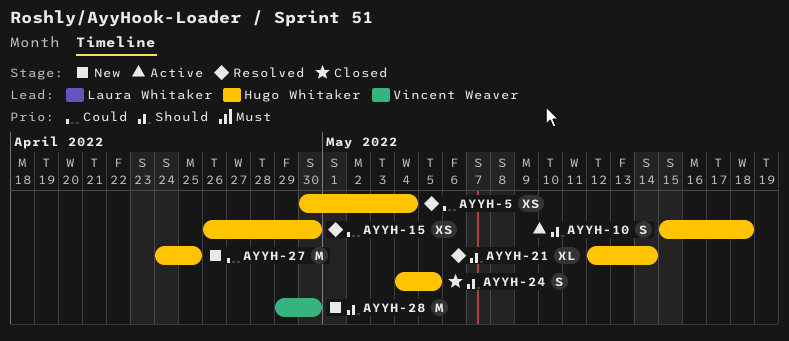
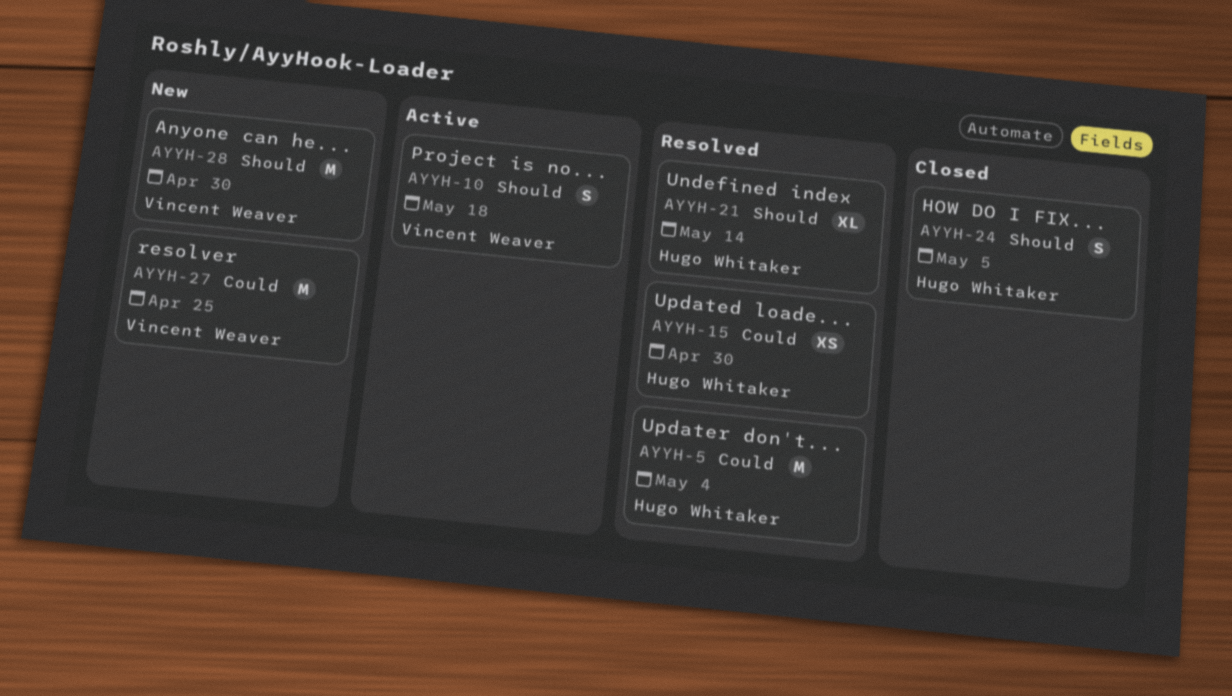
AYYH-5, estimate: XS -> M
AYYH-10, owner: Hugo Whitaker -> Vincent Weaver
AYYH-27, owner: Hugo Whitaker -> Vincent Weaver

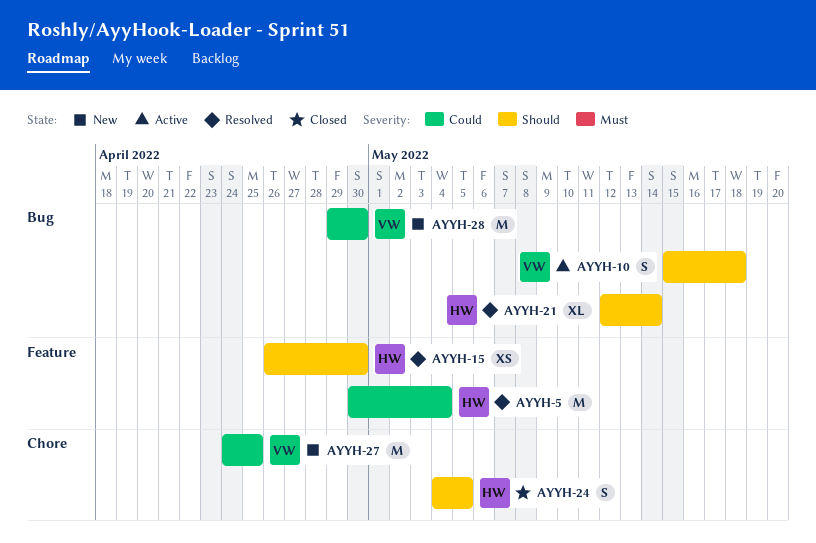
AYYH-15, priority: Could -> Should
AYYH-28, priority: Should -> Could

